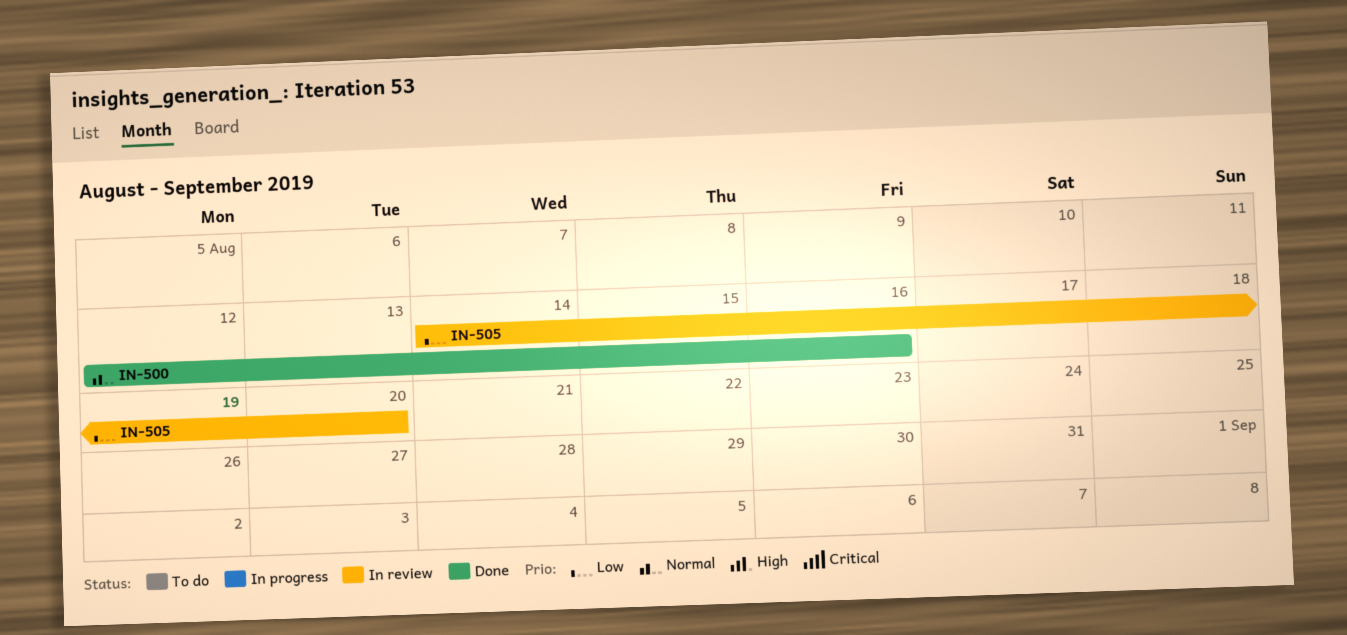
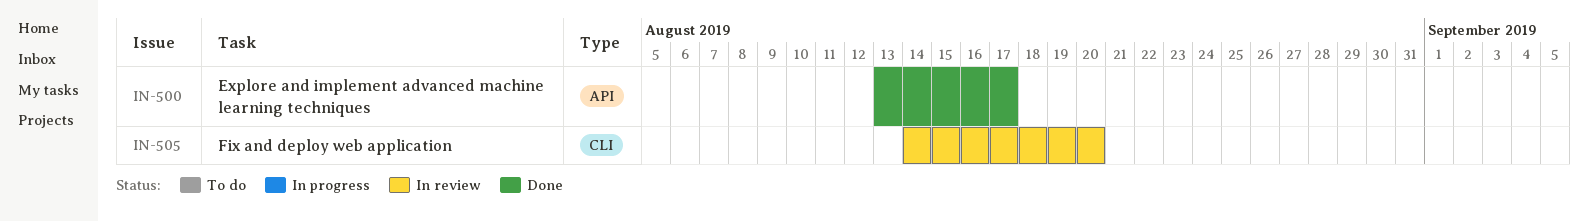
IN-500, start: Aug 12 -> Aug 13
IN-500, due: Aug 16 -> Aug 17

